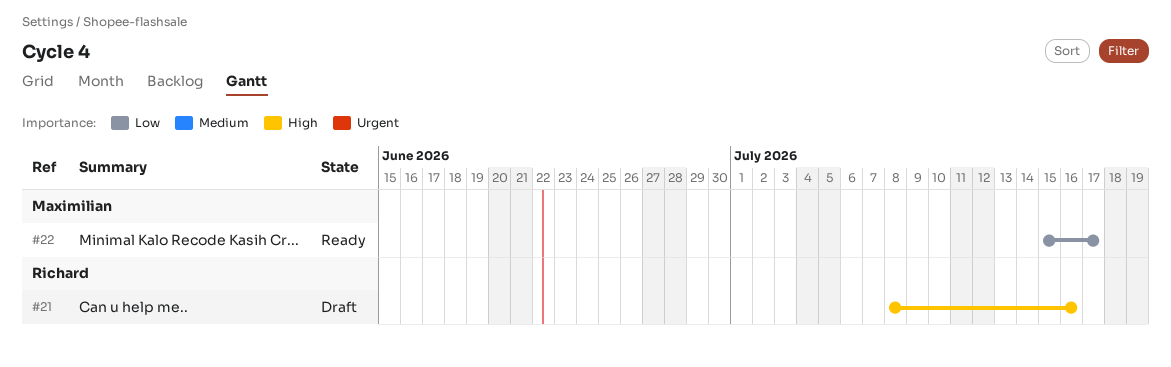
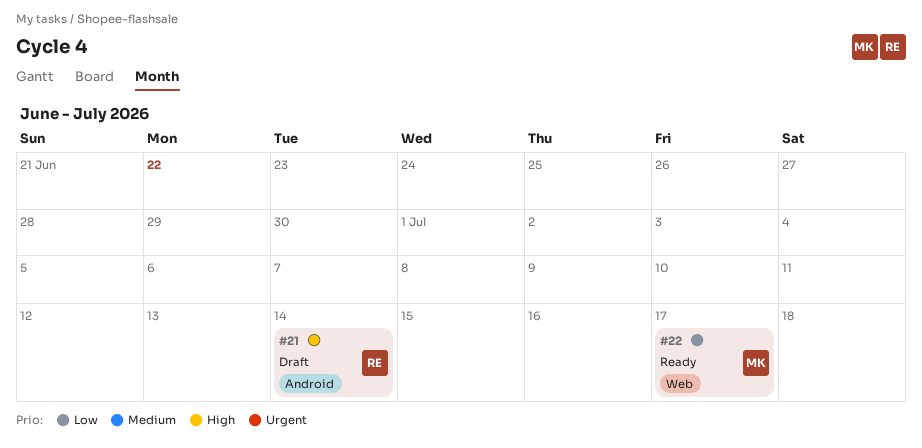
#21, due: Jul 16 -> Jul 14

